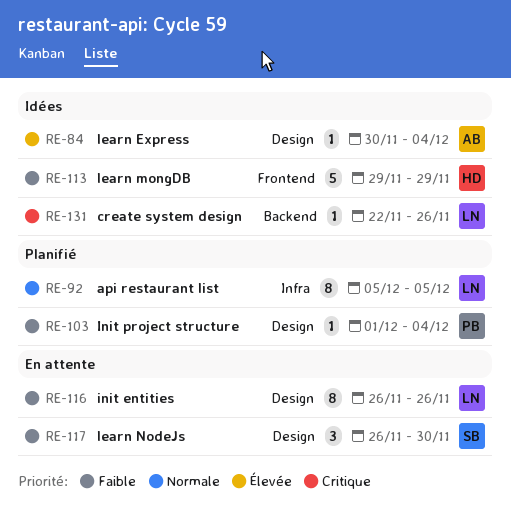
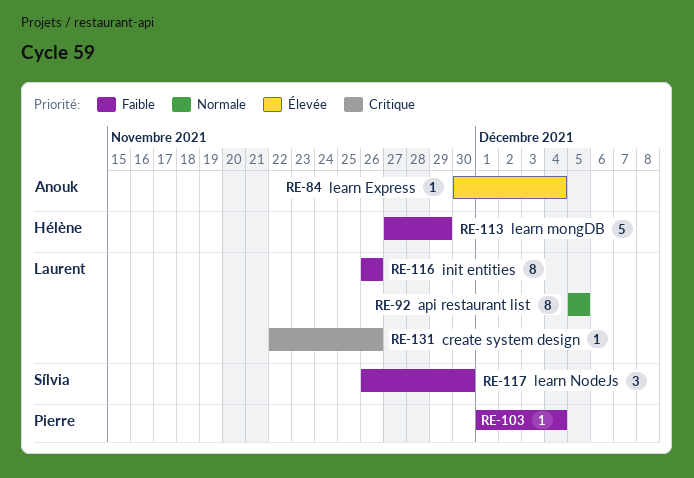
RE-113, start: Nov 29 -> Nov 27

